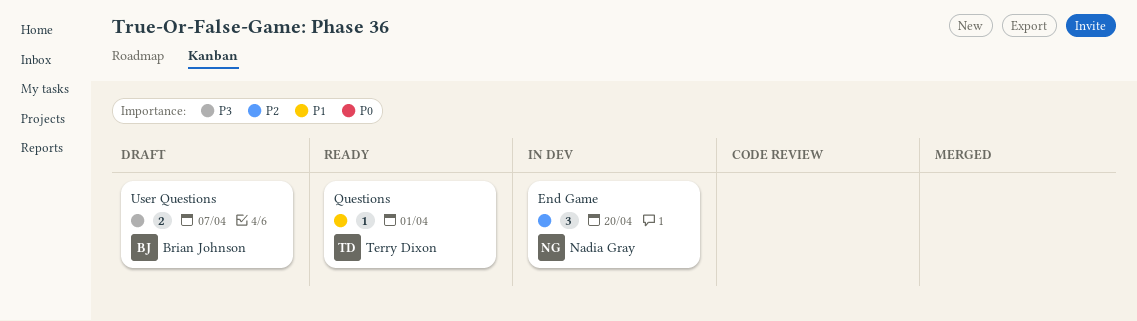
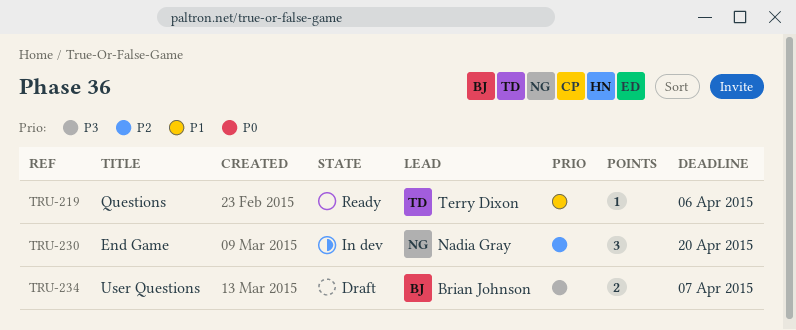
Questions, due: Apr 1 -> Apr 6

